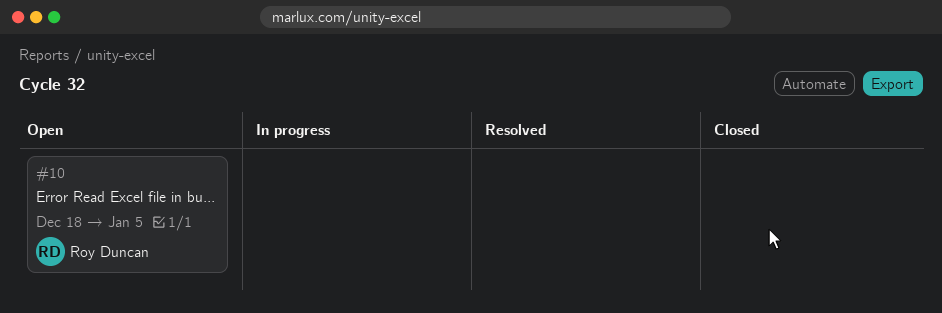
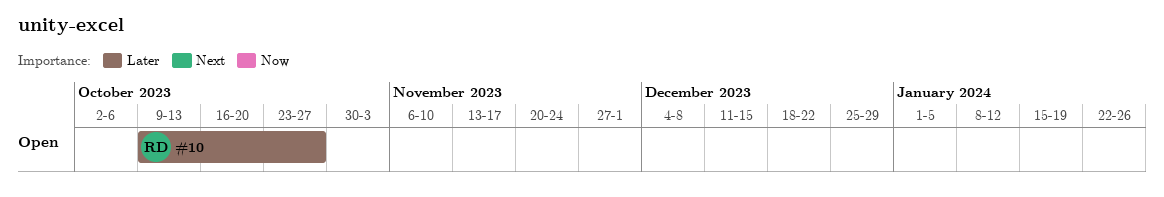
#10, start: Dec 18 -> Oct 9
#10, due: Jan 5 -> Oct 27

